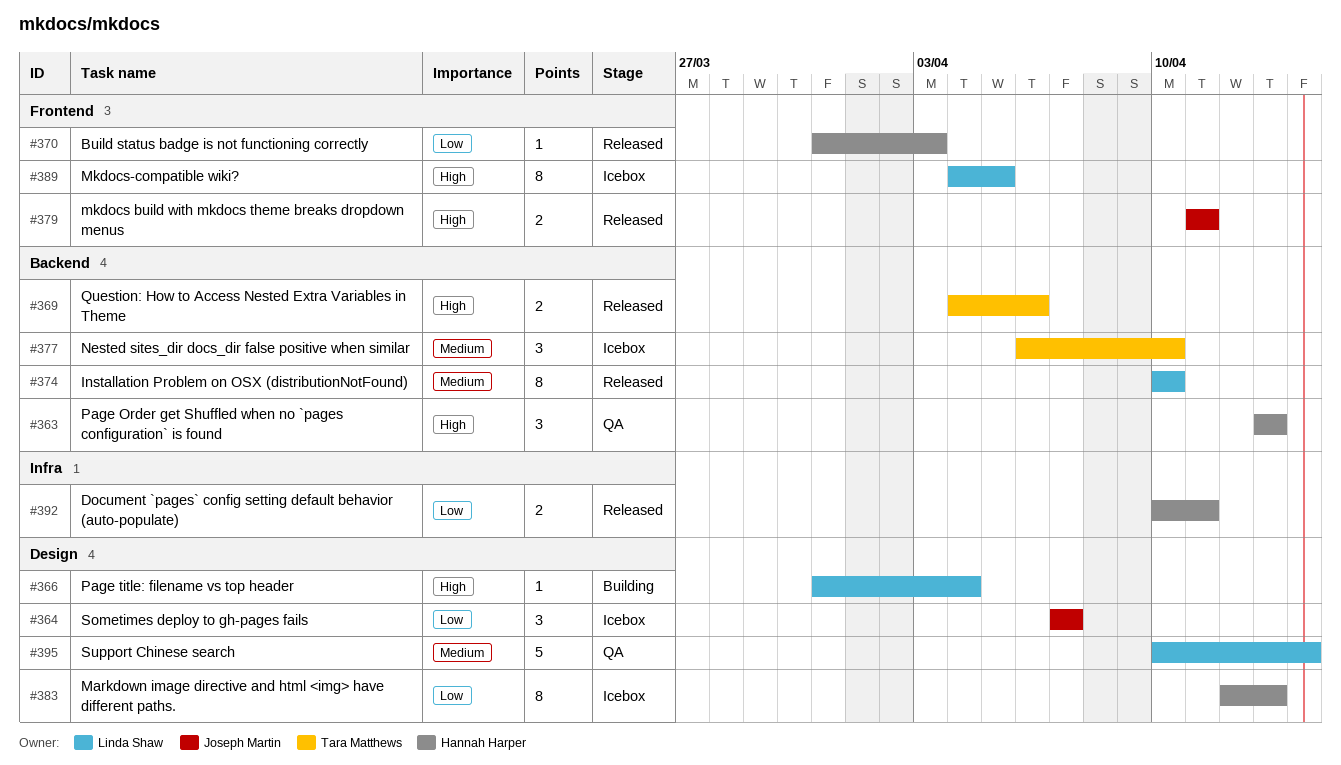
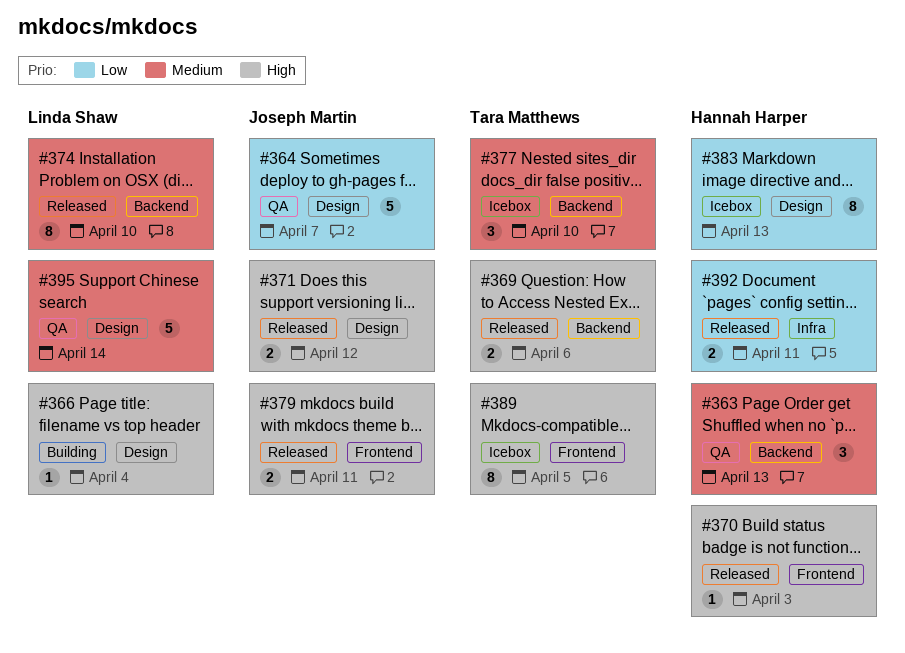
#363, priority: High -> Medium
#364, status: Icebox -> QA
#364, estimate: 3 -> 5
#370, priority: Low -> High
#371: none -> present
#389, owner: Linda Shaw -> Tara Matthews

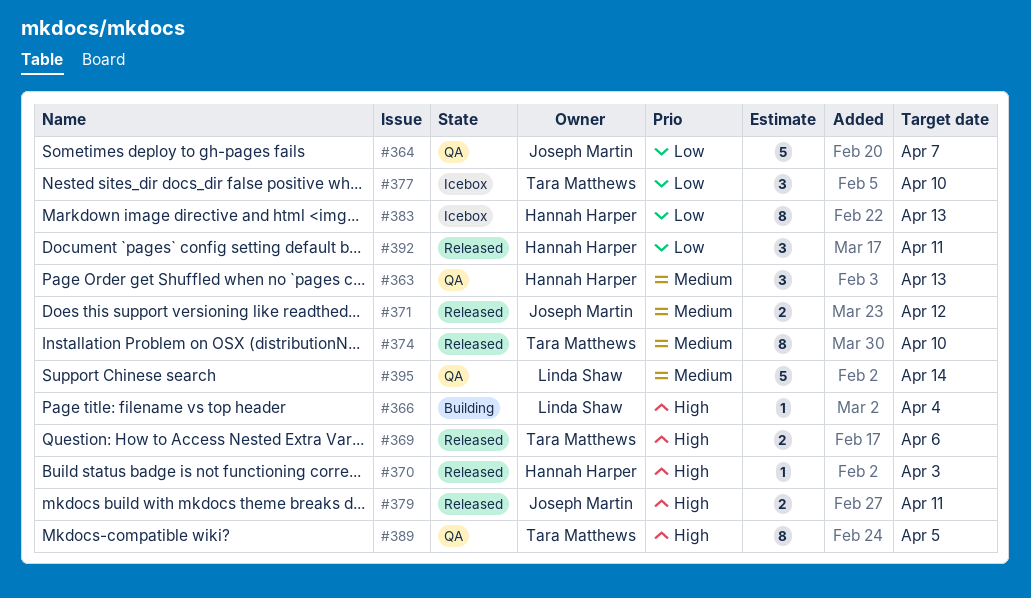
#371, priority: High -> Medium
#374, owner: Linda Shaw -> Tara Matthews
#377, priority: Medium -> Low
#389, status: Icebox -> QA
#392, estimate: 2 -> 3

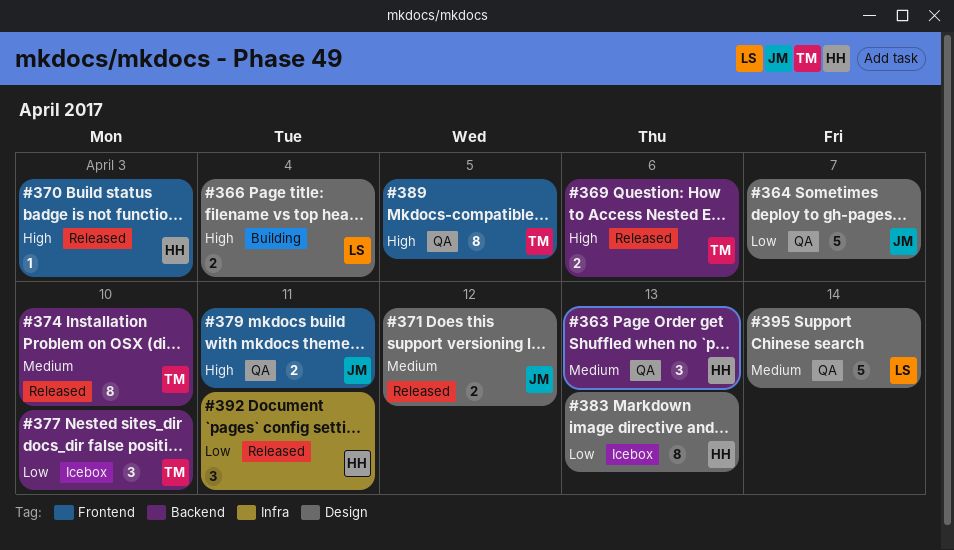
#366, estimate: 1 -> 2
#379, status: Released -> QA

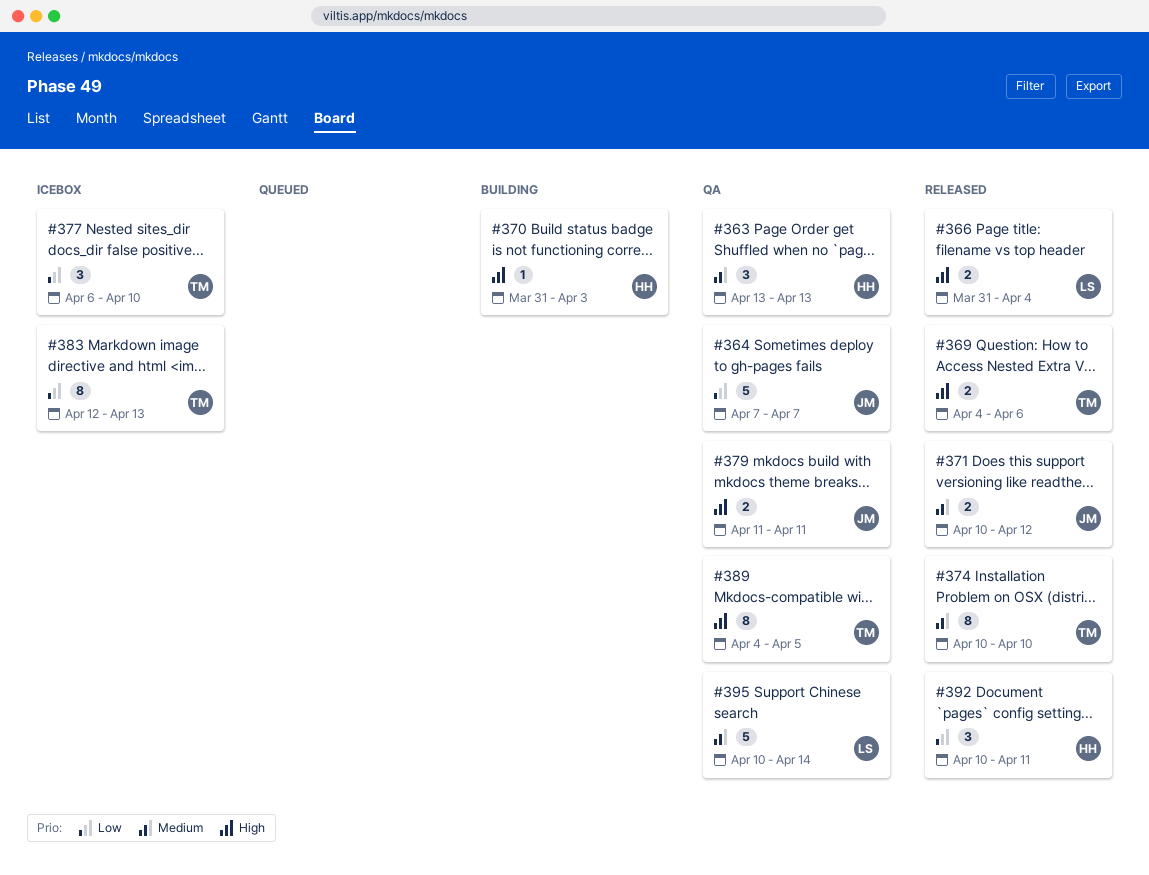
#366, status: Building -> Released
#370, status: Released -> Building
#383, owner: HH -> TM

